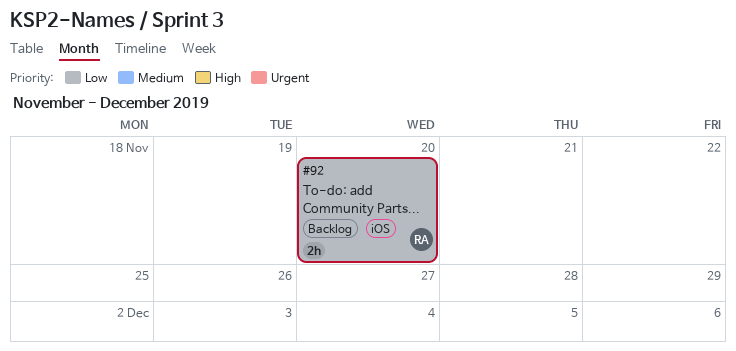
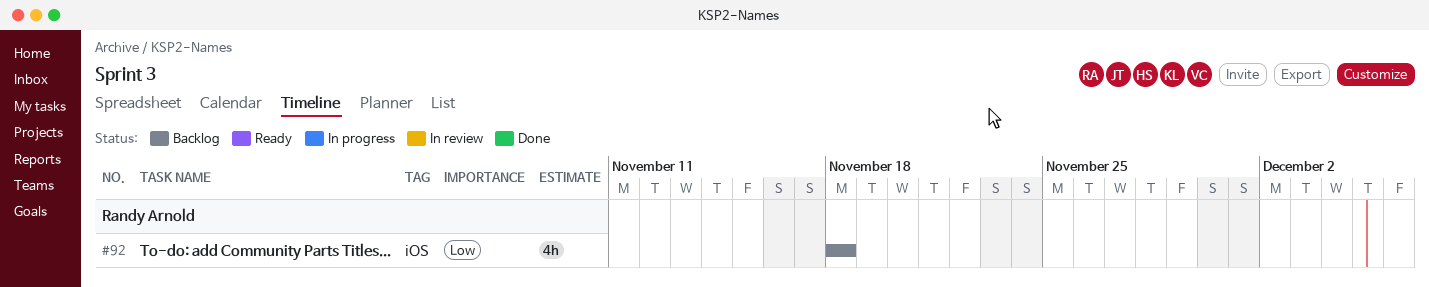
#92, estimate: 2h -> 4h
#92, due: Nov 20 -> Nov 18

